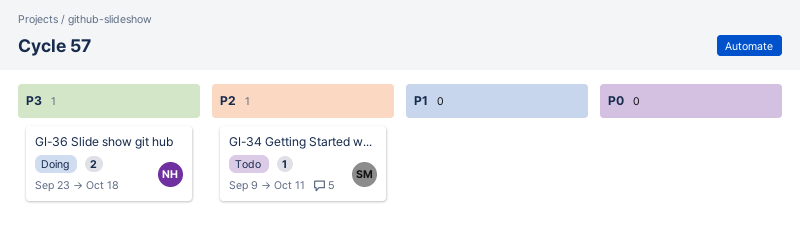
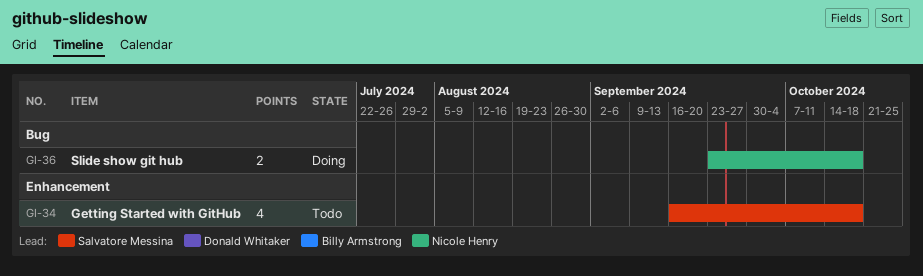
GI-34, estimate: 1 -> 4
GI-34, start: Sep 9 -> Sep 16
GI-34, due: Oct 11 -> Oct 18

